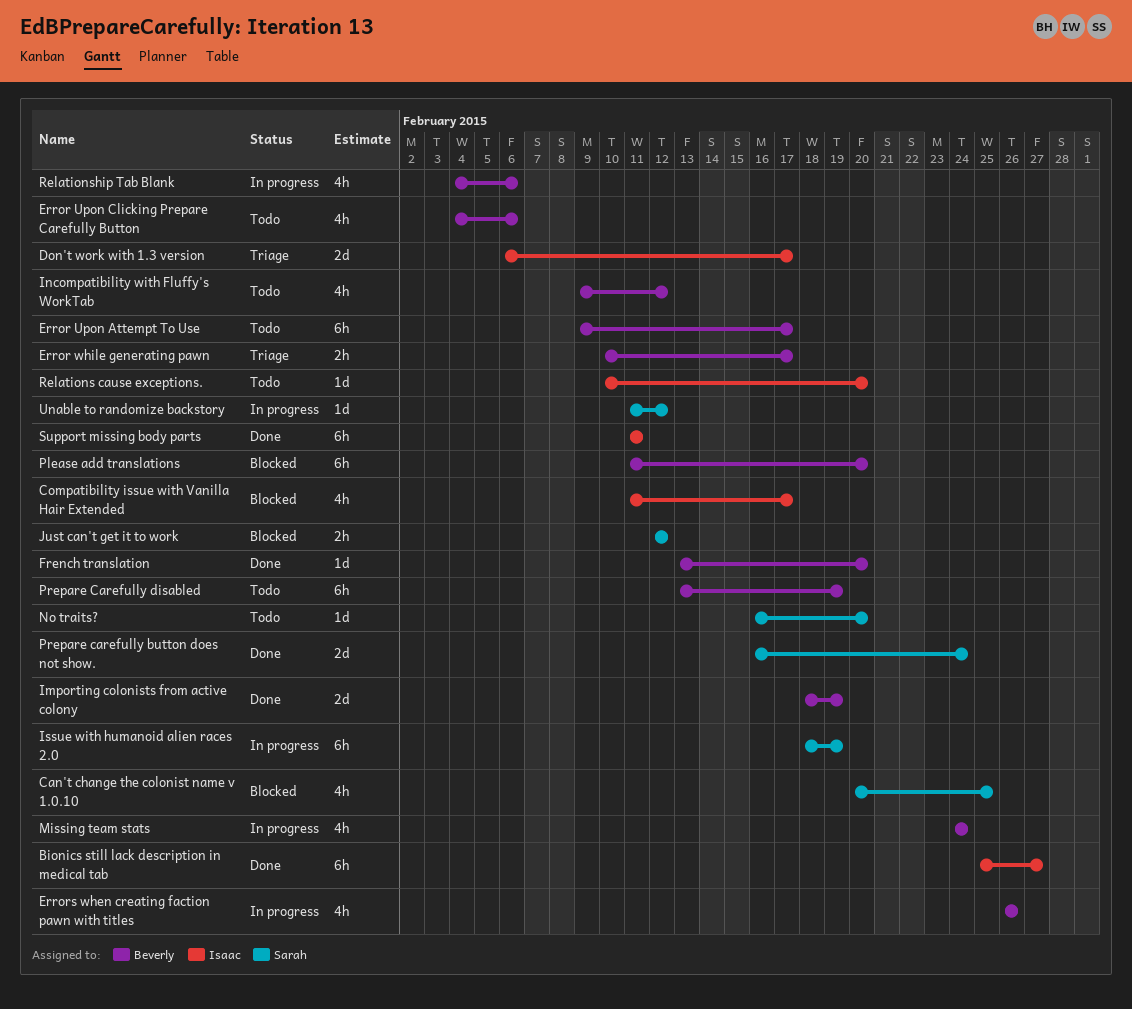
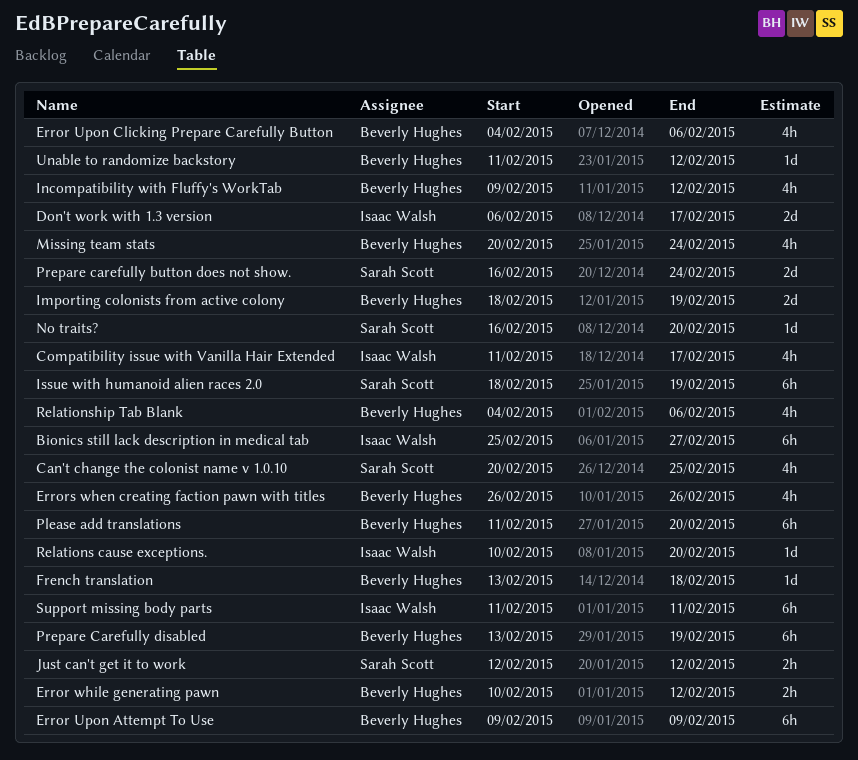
Error Upon Attempt To Use, due: Feb 17 -> Feb 9
Error while generating pawn, due: Feb 17 -> Feb 12
French translation, due: Feb 20 -> Feb 18
Missing team stats, start: Feb 24 -> Feb 20
Unable to randomize backstory, owner: Sarah Scott -> Beverly Hughes

